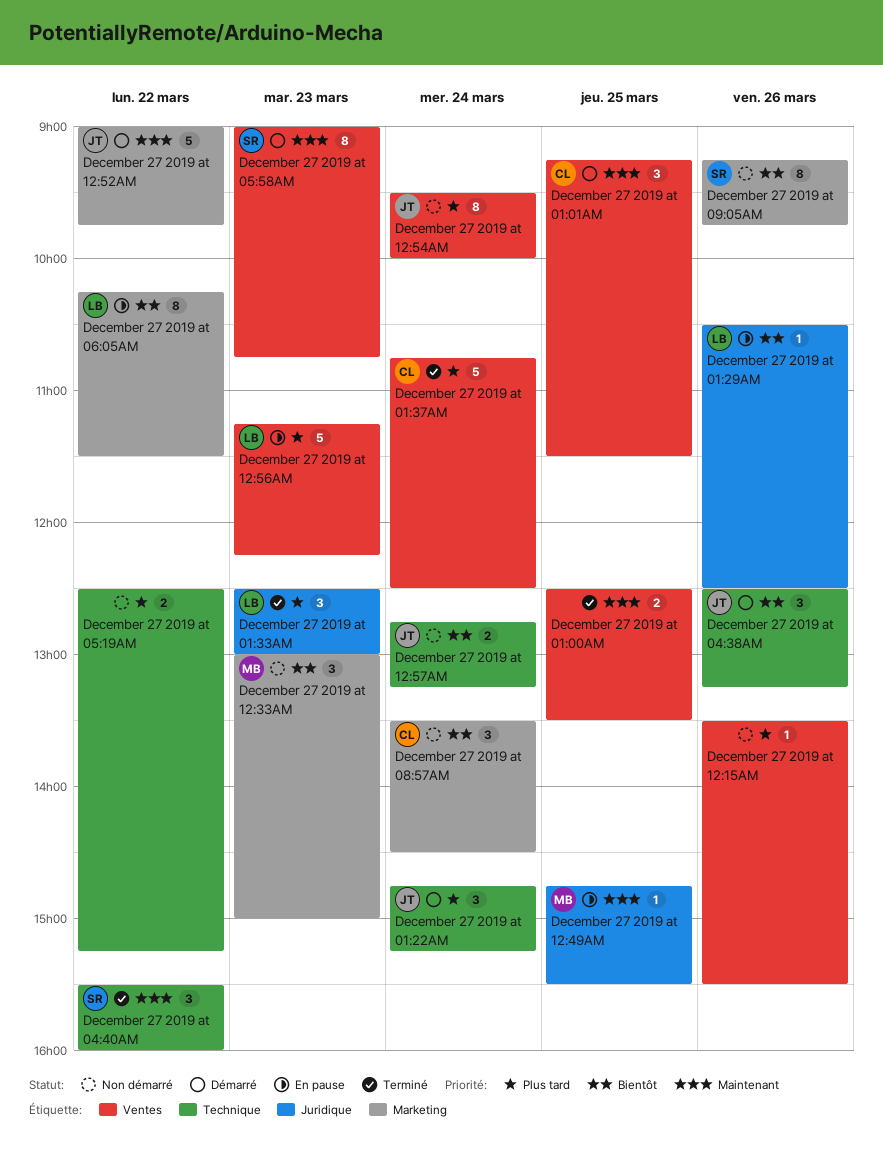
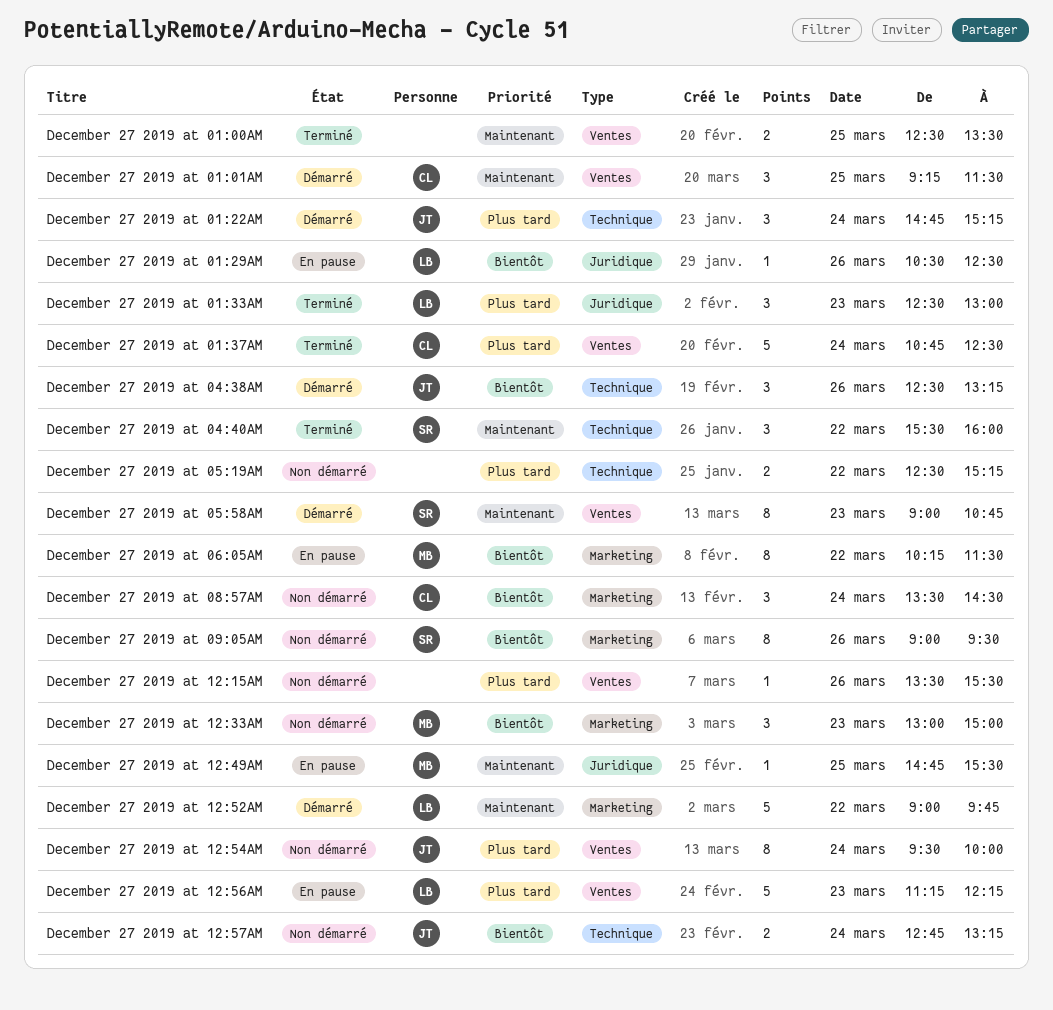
December 27 2019 at 06:05AM, owner: LB -> MB
December 27 2019 at 09:05AM, begins: 09:15 -> 09:00
December 27 2019 at 09:05AM, ends: 09:45 -> 09:30
December 27 2019 at 12:52AM, owner: JT -> LB

